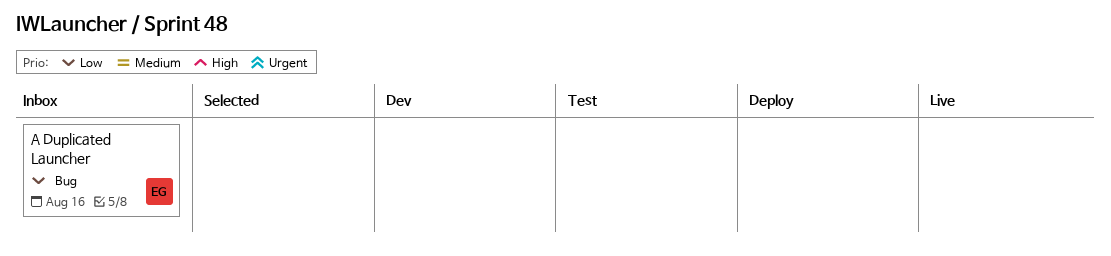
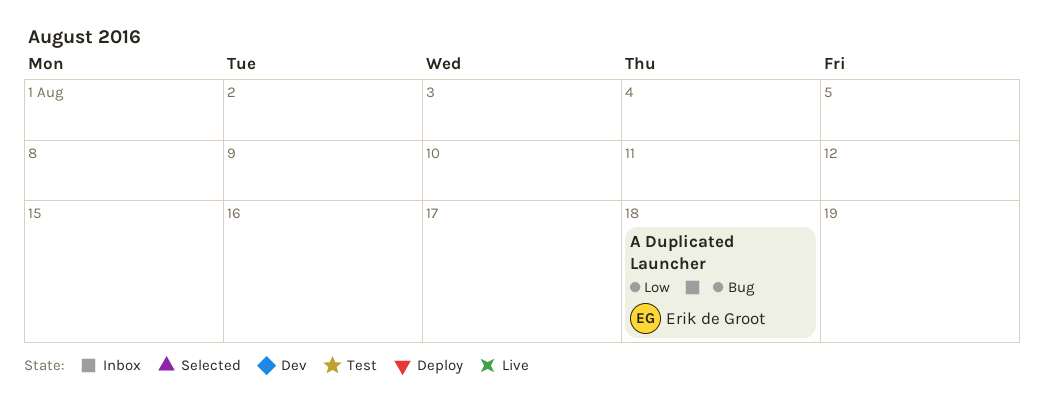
A Duplicated Launcher, due: Aug 16 -> Aug 18

